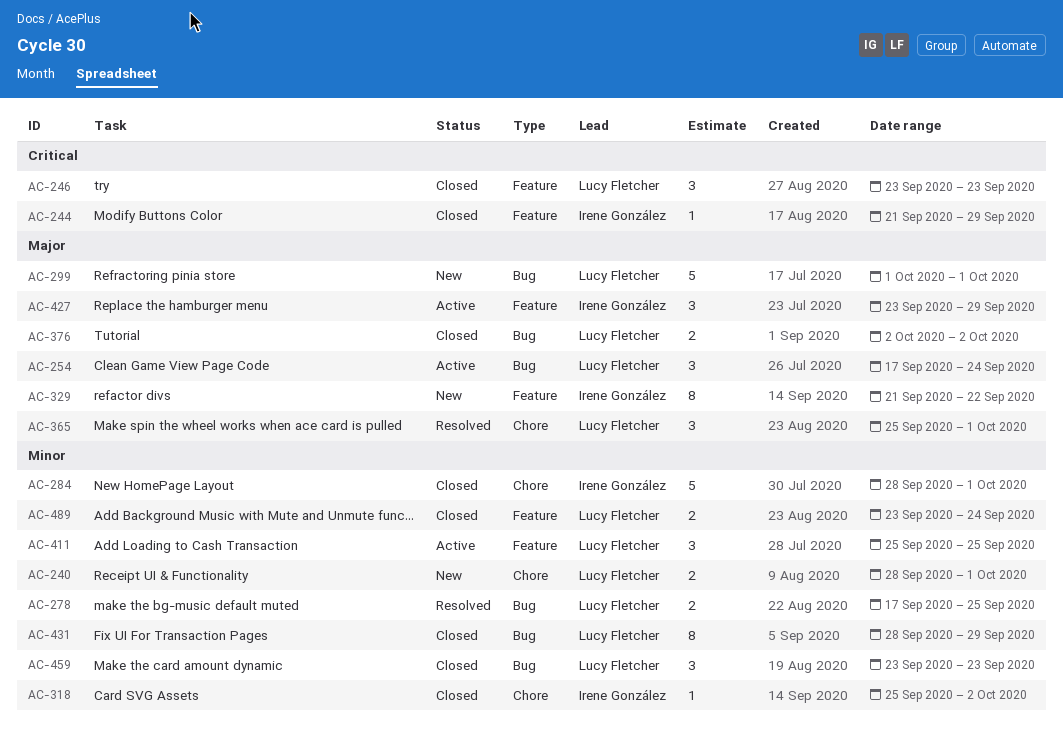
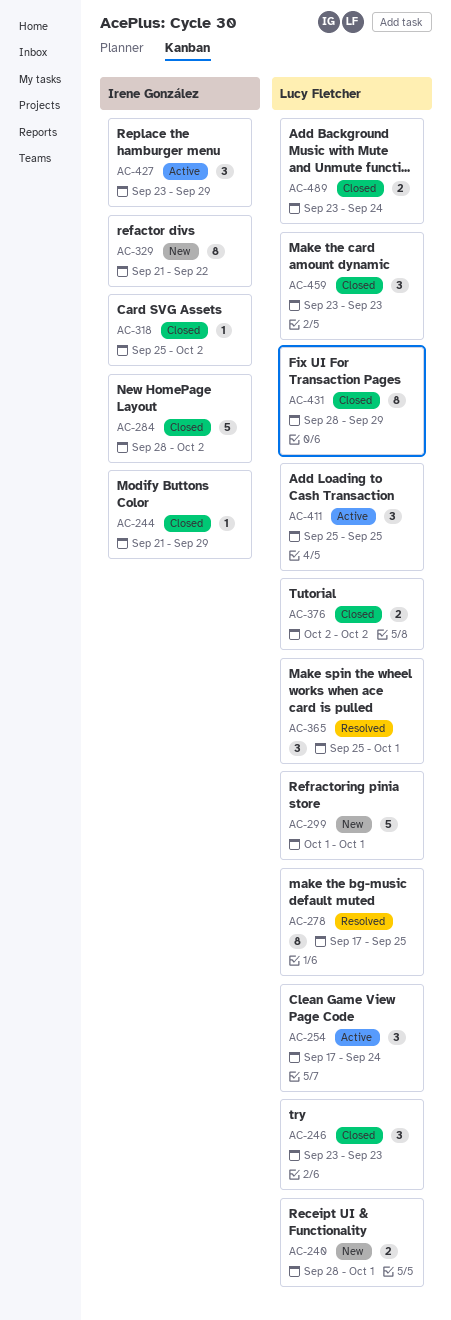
AC-278, estimate: 2 -> 8
AC-284, due: Oct 1 -> Oct 2

